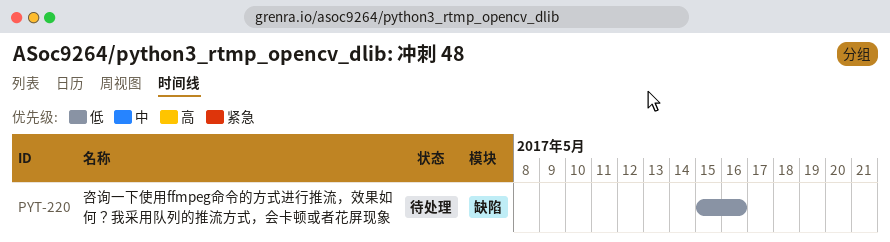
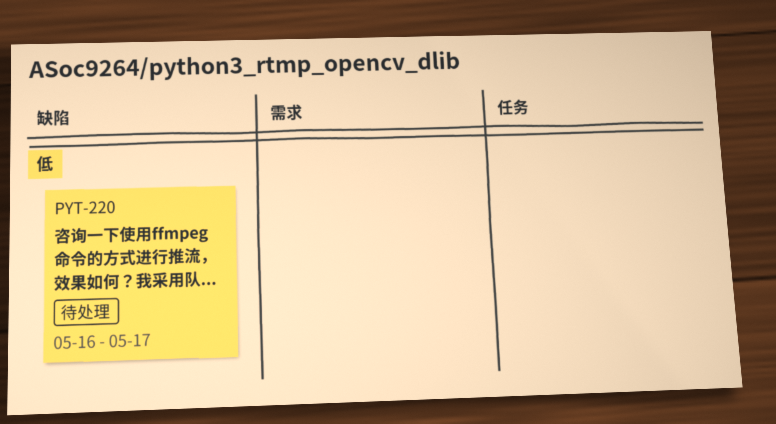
PYT-220, start: May 15 -> May 16
PYT-220, due: May 16 -> May 17

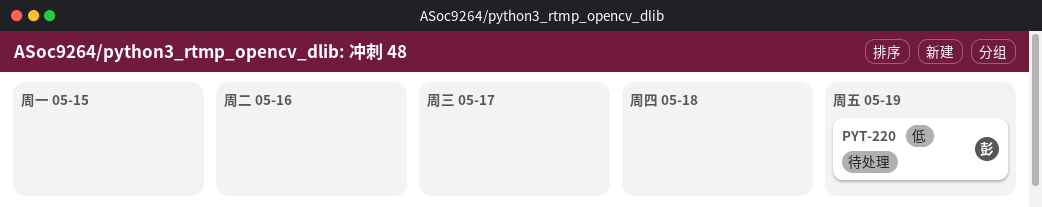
PYT-220, due: May 17 -> May 19

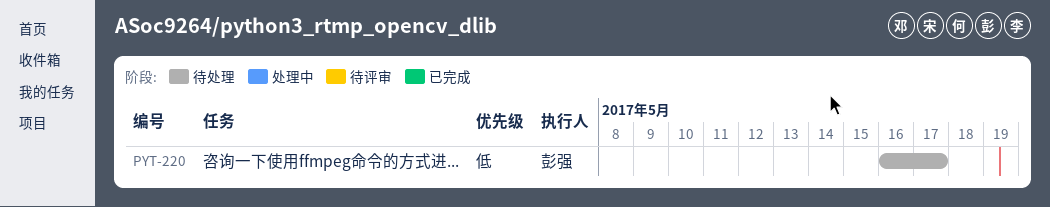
PYT-220, due: May 19 -> May 17

